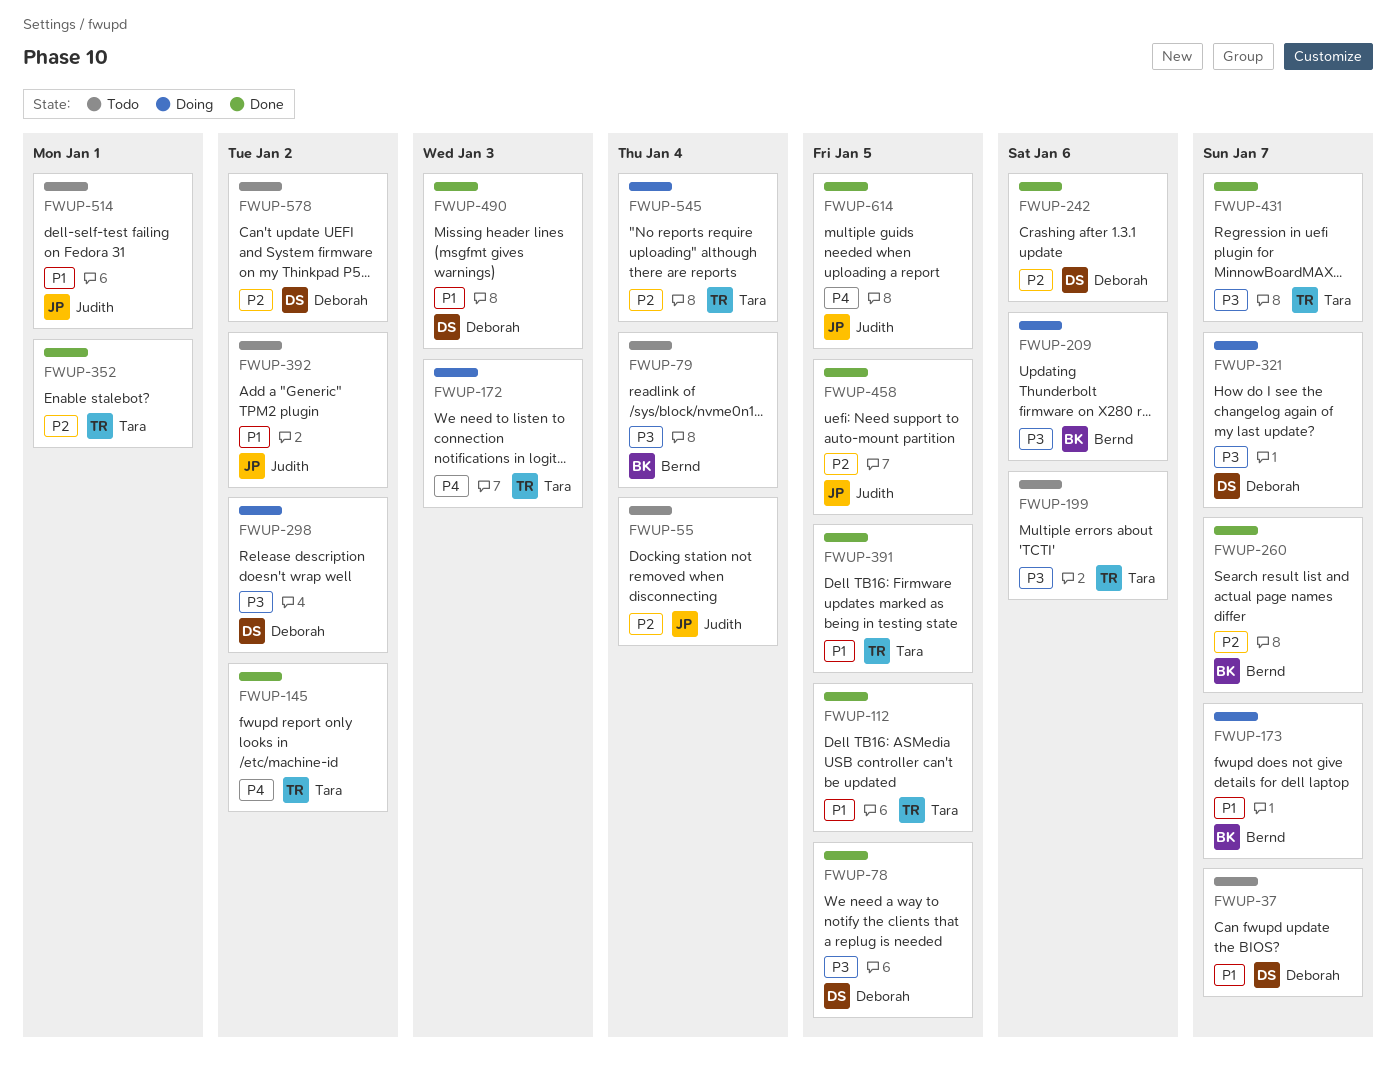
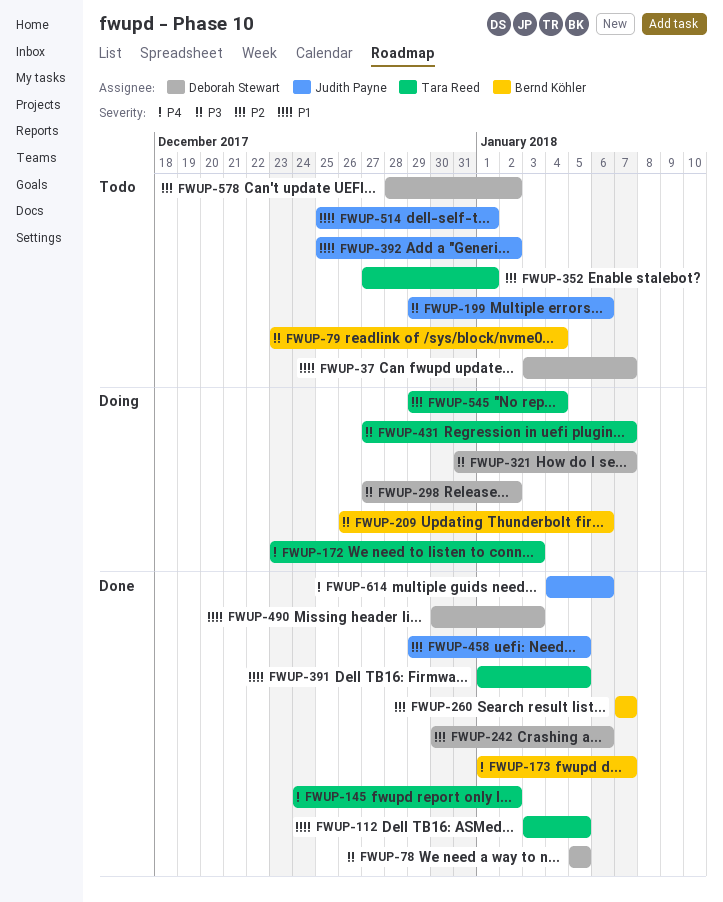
FWUP-55: present -> none
FWUP-173, status: Doing -> Done
FWUP-173, priority: P1 -> P4
FWUP-199, owner: Tara Reed -> Judith Payne
FWUP-352, status: Done -> Todo
FWUP-431, status: Done -> Doing
FWUP-614, due: Jan 5 -> Jan 6

